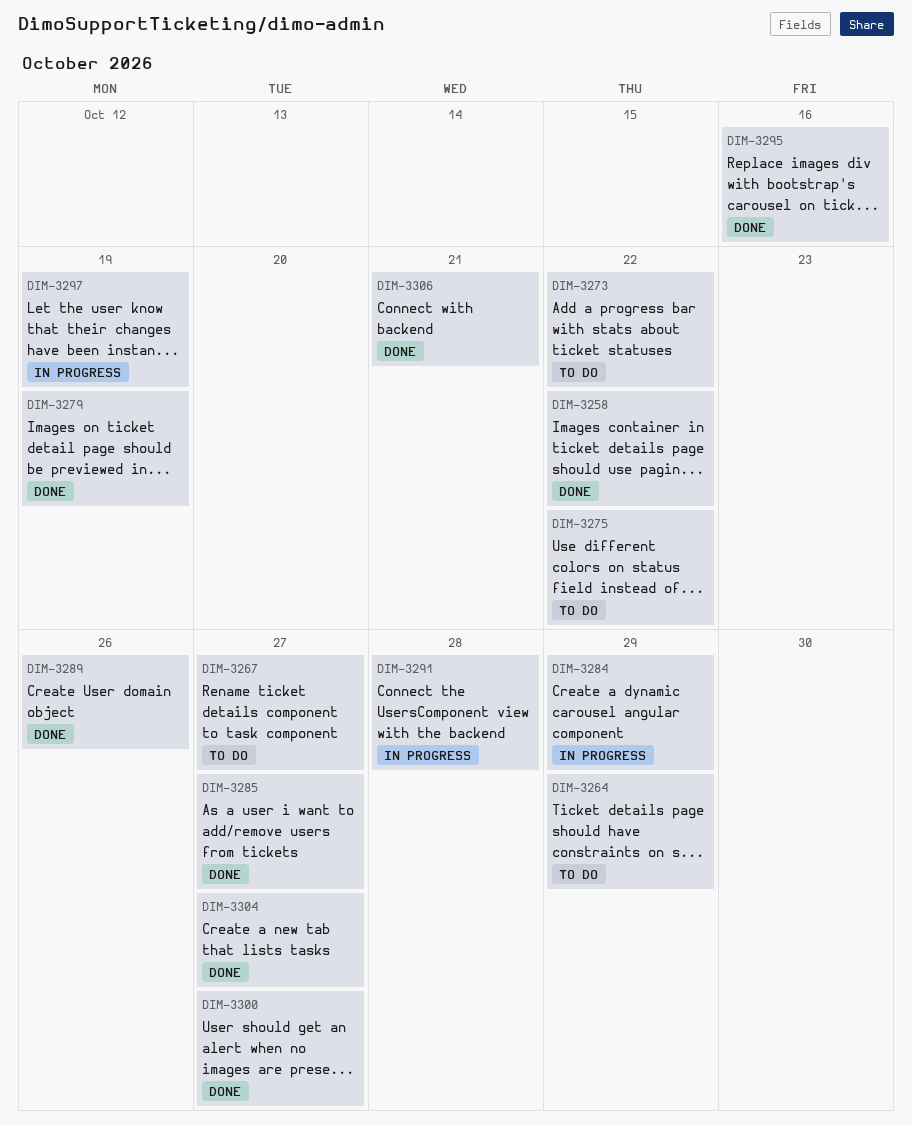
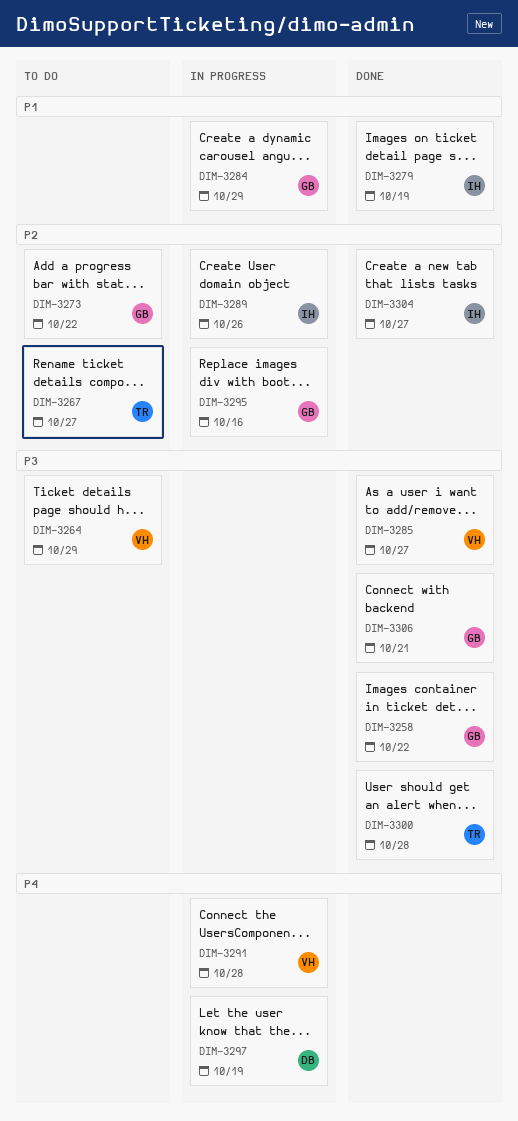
DIM-3275: present -> none
DIM-3289, status: Done -> In progress
DIM-3295, status: Done -> In progress
DIM-3300, due: Oct 27 -> Oct 28

